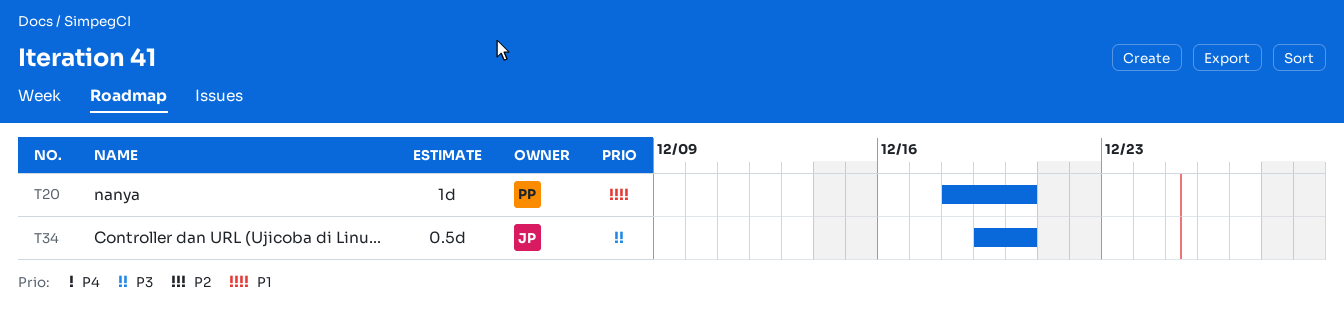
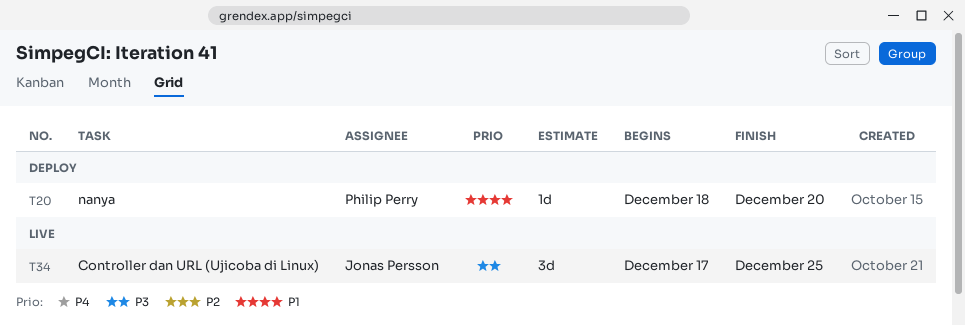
T34, estimate: 0.5d -> 3d
T34, start: Dec 19 -> Dec 17
T34, due: Dec 20 -> Dec 25

